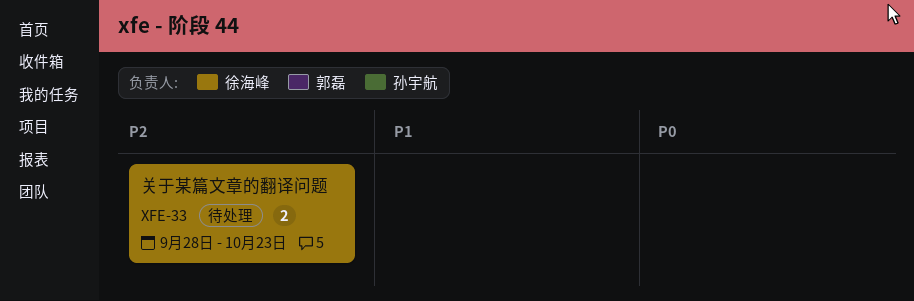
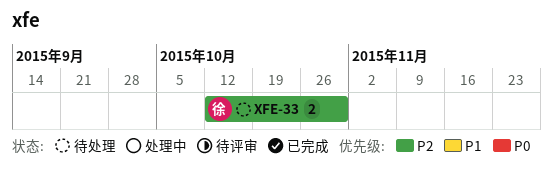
XFE-33, start: Sep 28 -> Oct 12
XFE-33, due: Oct 23 -> Oct 30

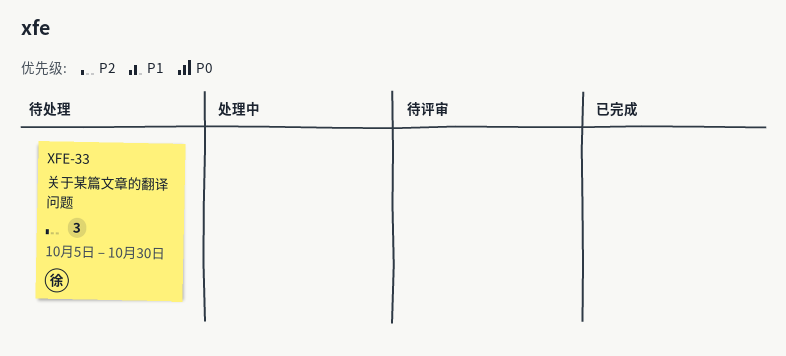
XFE-33, estimate: 2 -> 3
XFE-33, start: Oct 12 -> Oct 5

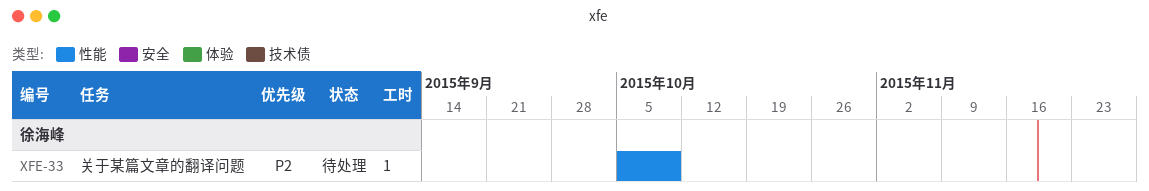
XFE-33, estimate: 3 -> 1
XFE-33, due: Oct 30 -> Oct 9

